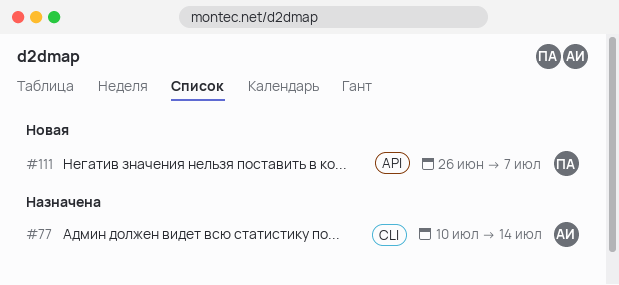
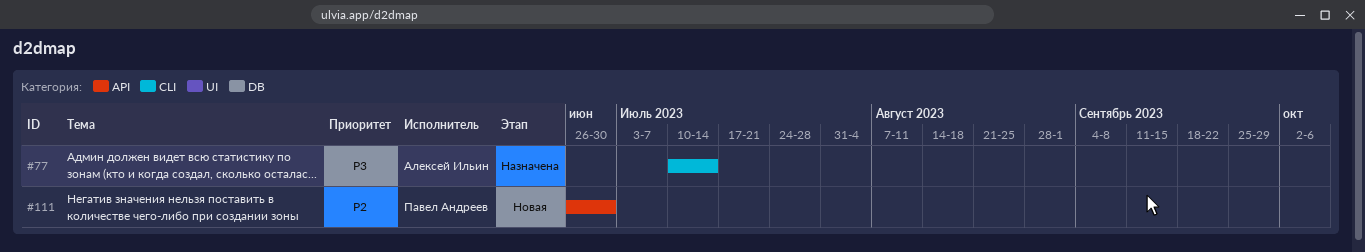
#111, due: Jul 7 -> Jun 30

